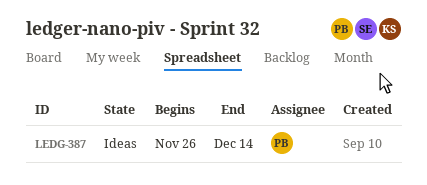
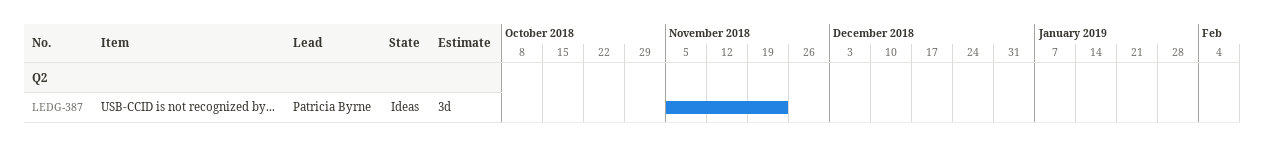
LEDG-387, start: Nov 26 -> Nov 5
LEDG-387, due: Dec 14 -> Nov 23

